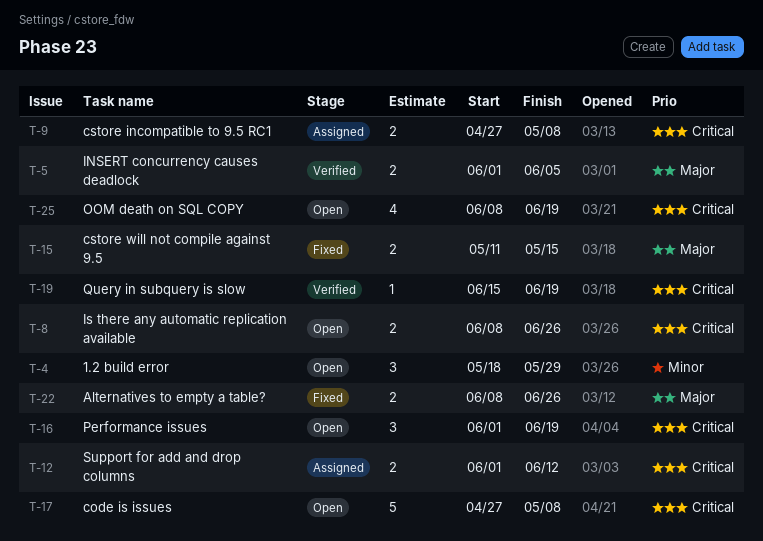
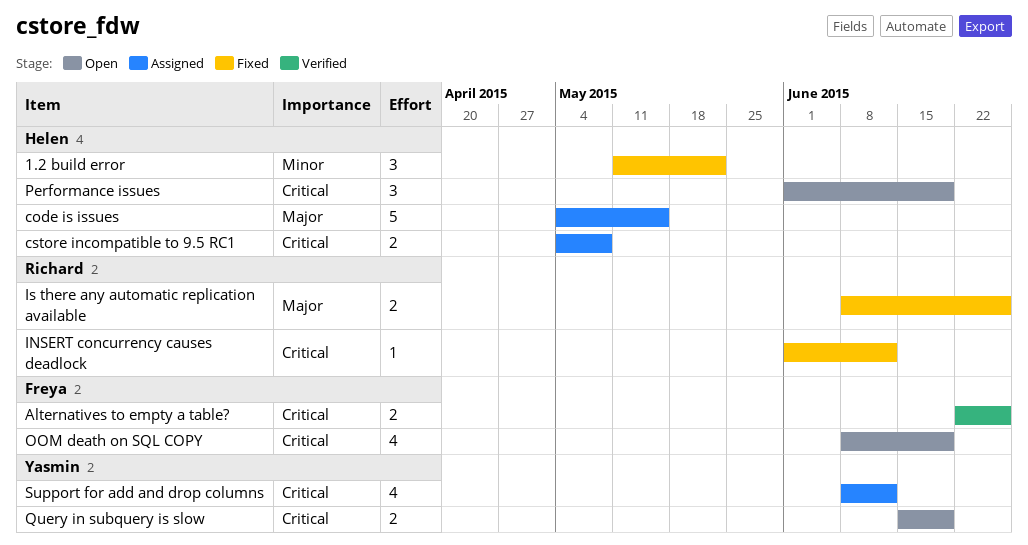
1.2 build error, status: Open -> Fixed
1.2 build error, start: May 18 -> May 11
1.2 build error, due: May 29 -> May 22
Alternatives to empty a table?, status: Fixed -> Verified
Alternatives to empty a table?, priority: Major -> Critical
Alternatives to empty a table?, start: Jun 8 -> Jun 22
code is issues, status: Open -> Assigned
code is issues, priority: Critical -> Major
code is issues, start: Apr 27 -> May 4
code is issues, due: May 8 -> May 15
cstore incompatible to 9.5 RC1, start: Apr 27 -> May 4
cstore will not compile against 9.5: present -> none
INSERT concurrency causes deadlock, status: Verified -> Fixed
INSERT concurrency causes deadlock, priority: Major -> Critical
INSERT concurrency causes deadlock, estimate: 2 -> 1
INSERT concurrency causes deadlock, due: Jun 5 -> Jun 12
Is there any automatic replication available, status: Open -> Fixed
Is there any automatic replication available, priority: Critical -> Major
Query in subquery is slow, status: Verified -> Open
Query in subquery is slow, estimate: 1 -> 2
Support for add and drop columns, estimate: 2 -> 4
Support for add and drop columns, start: Jun 1 -> Jun 8

